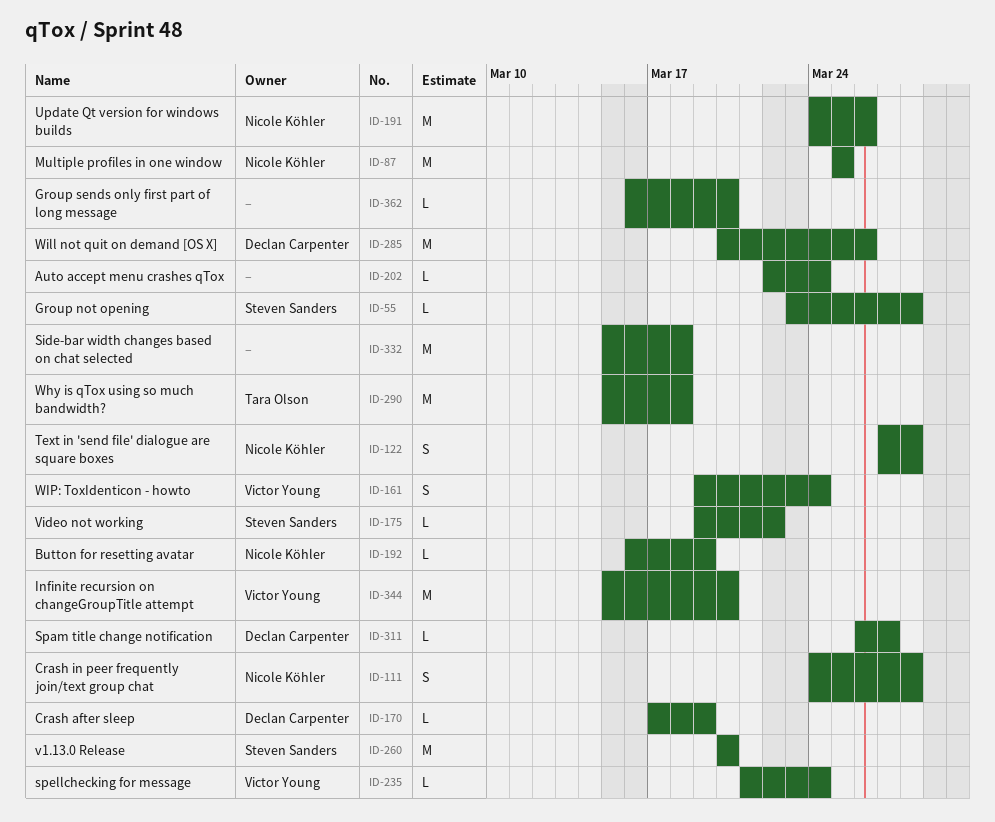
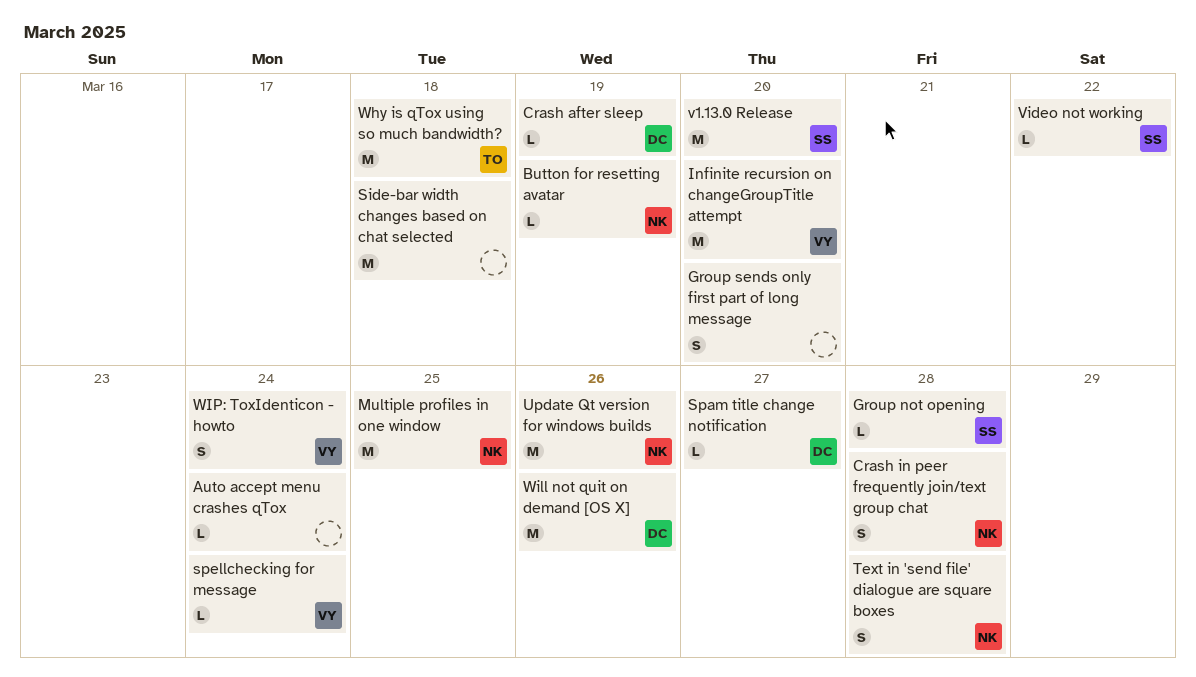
Group sends only first part of long message, estimate: L -> S

